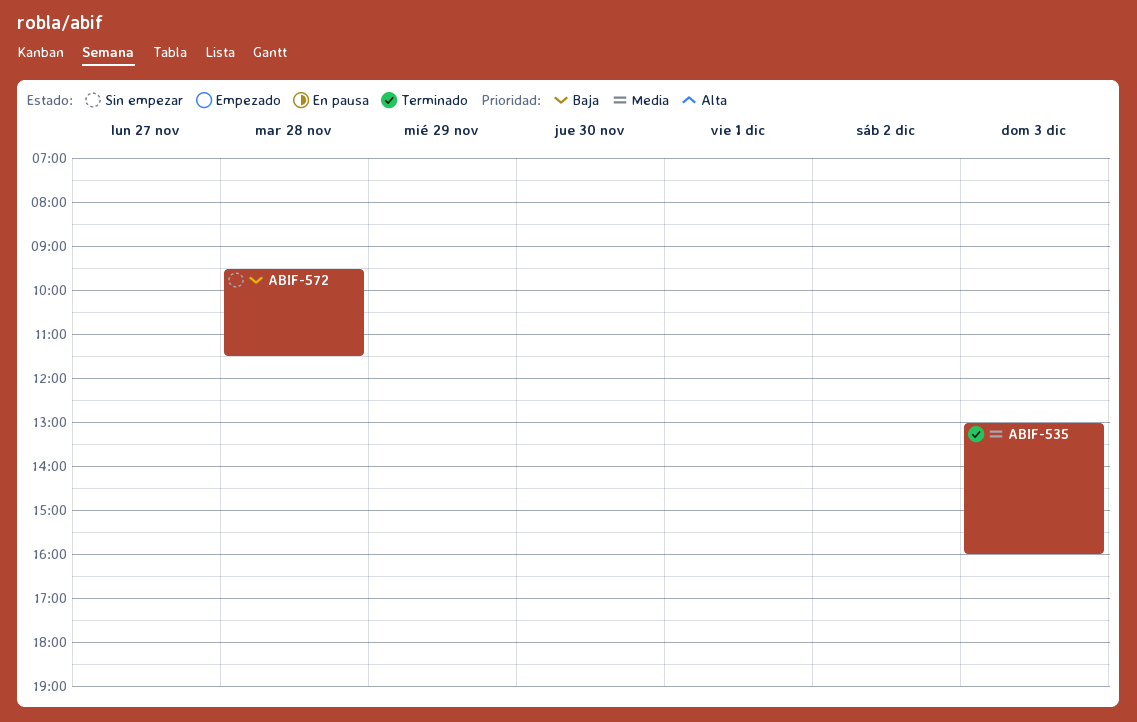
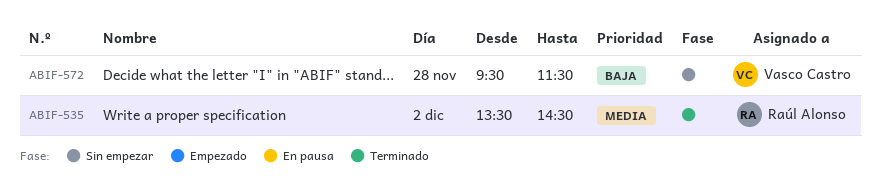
ABIF-535, day: Dec 3 -> Dec 2
ABIF-535, begins: 13:00 -> 13:30
ABIF-535, ends: 16:00 -> 14:30

